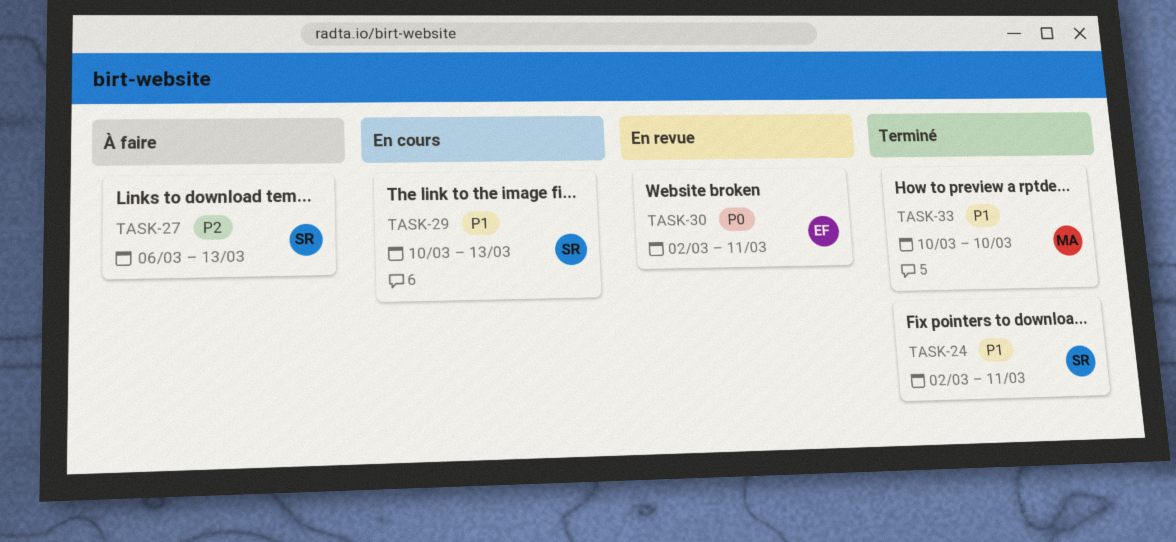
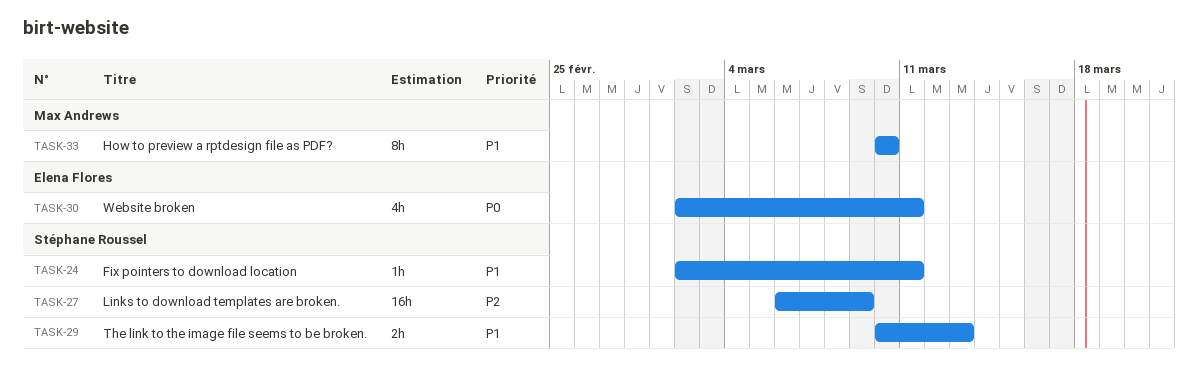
TASK-27, due: Mar 13 -> Mar 9

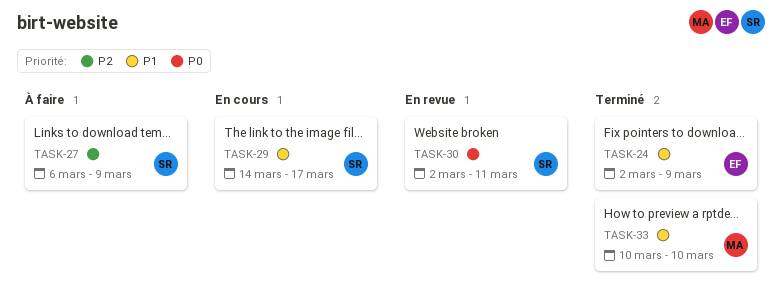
TASK-24, owner: Stéphane Roussel -> Elena Flores
TASK-24, due: Mar 11 -> Mar 9
TASK-29, start: Mar 10 -> Mar 14
TASK-29, due: Mar 13 -> Mar 17
TASK-30, owner: Elena Flores -> Stéphane Roussel

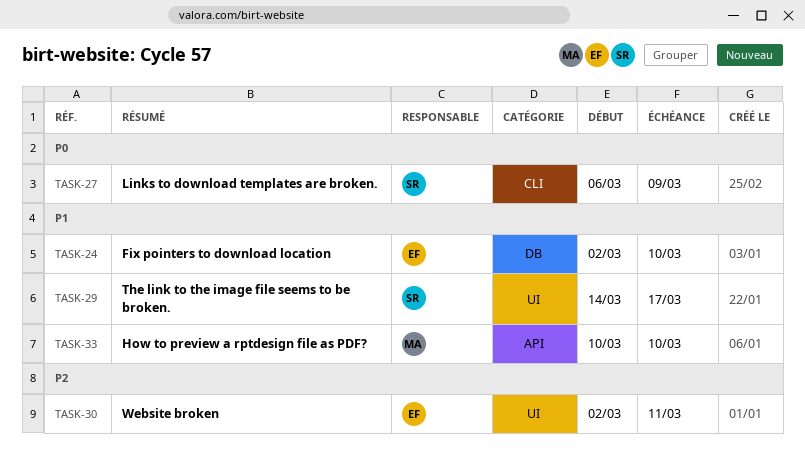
TASK-24, due: Mar 9 -> Mar 10
TASK-27, priority: P2 -> P0
TASK-30, owner: SR -> EF
TASK-30, priority: P0 -> P2

